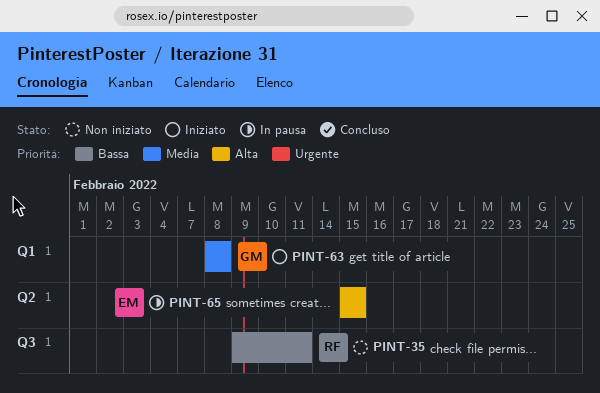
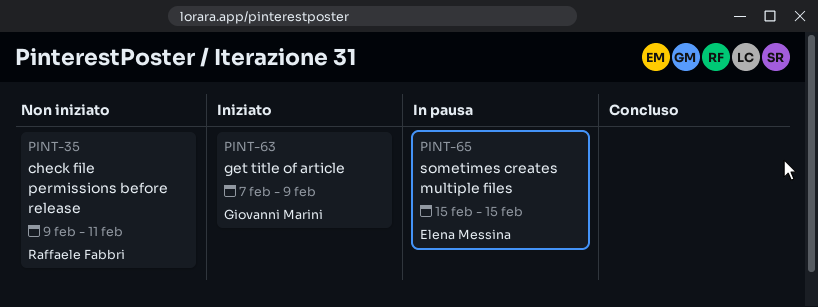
PINT-63, start: Feb 8 -> Feb 7
PINT-63, due: Feb 8 -> Feb 9

